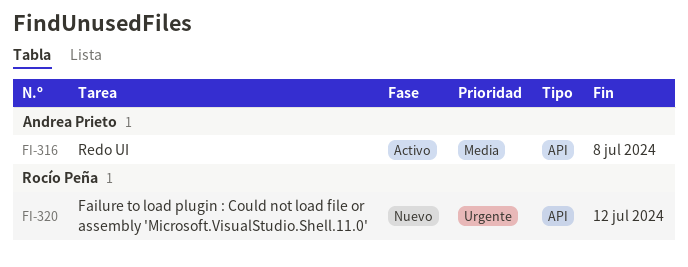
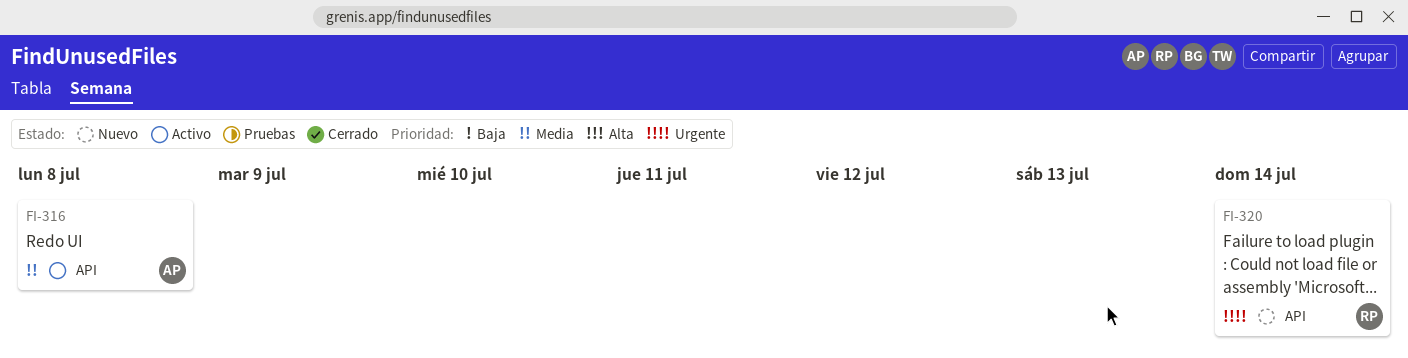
FI-320, due: Jul 12 -> Jul 14

